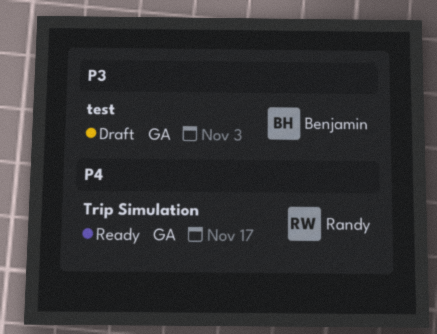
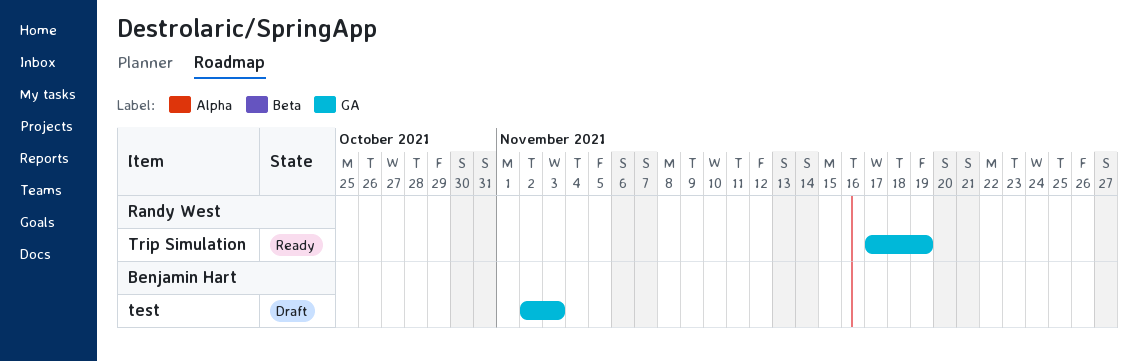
Trip Simulation, due: Nov 17 -> Nov 19

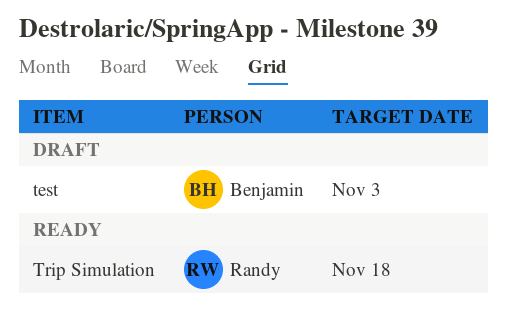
Trip Simulation, due: Nov 19 -> Nov 18

